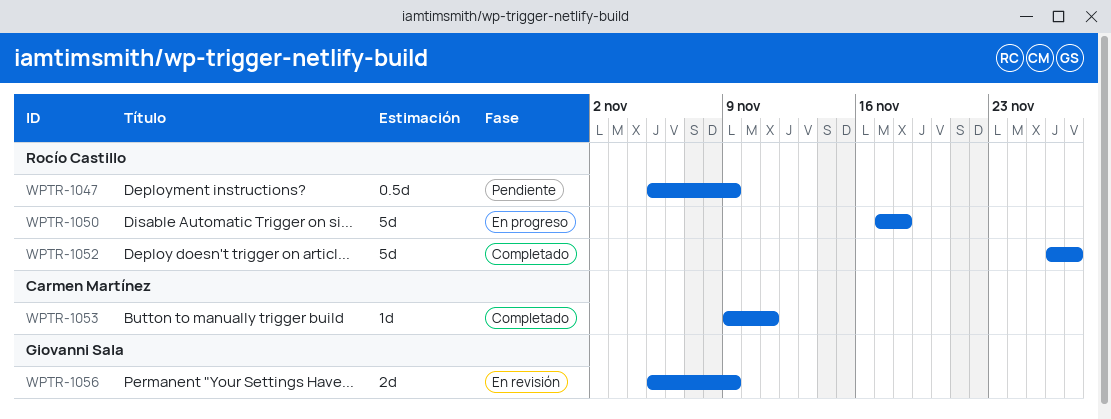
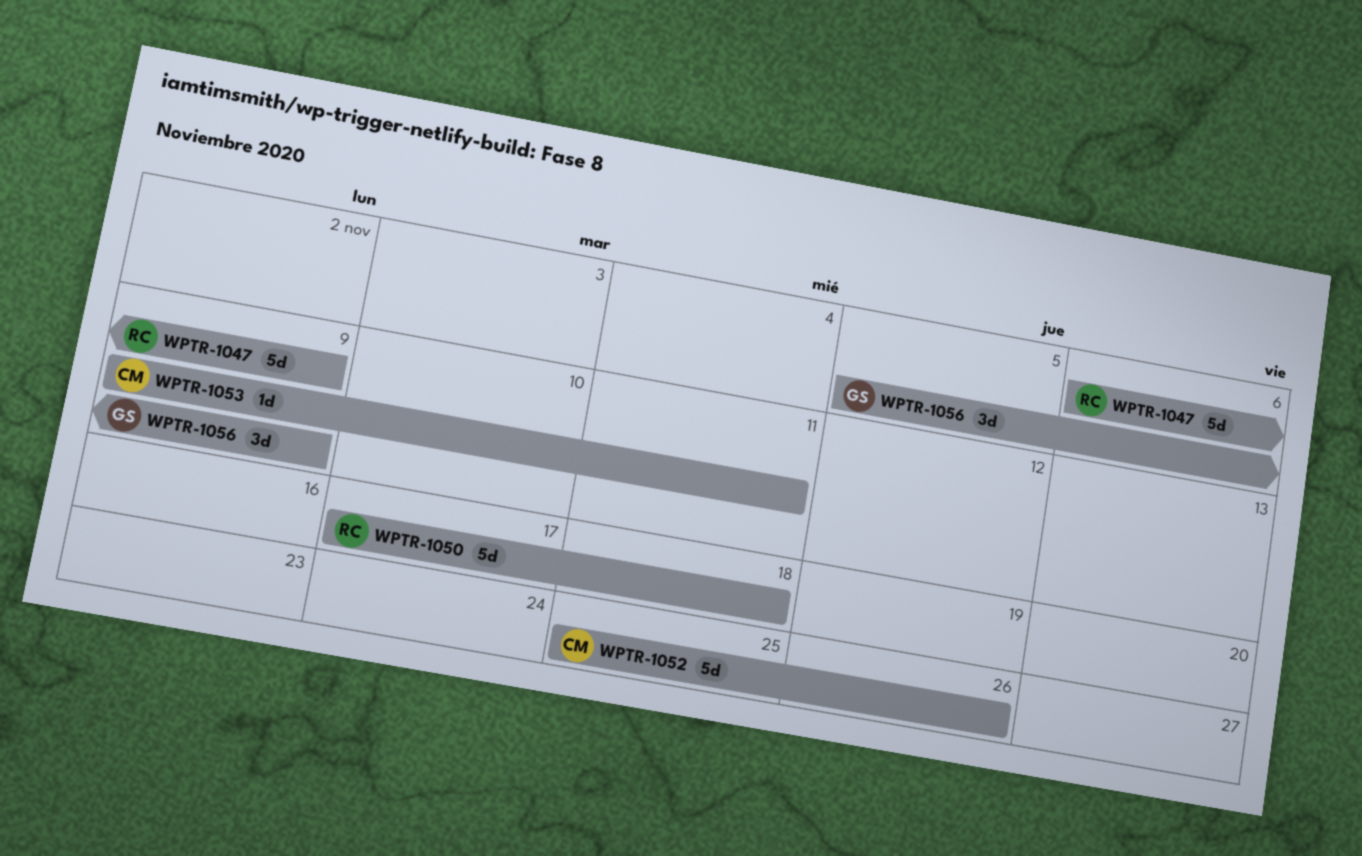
WPTR-1047, estimate: 0.5d -> 5d
WPTR-1047, start: Nov 5 -> Nov 6
WPTR-1052, owner: Rocío Castillo -> Carmen Martínez
WPTR-1052, start: Nov 26 -> Nov 25
WPTR-1052, due: Nov 27 -> Nov 26
WPTR-1056, estimate: 2d -> 3d

